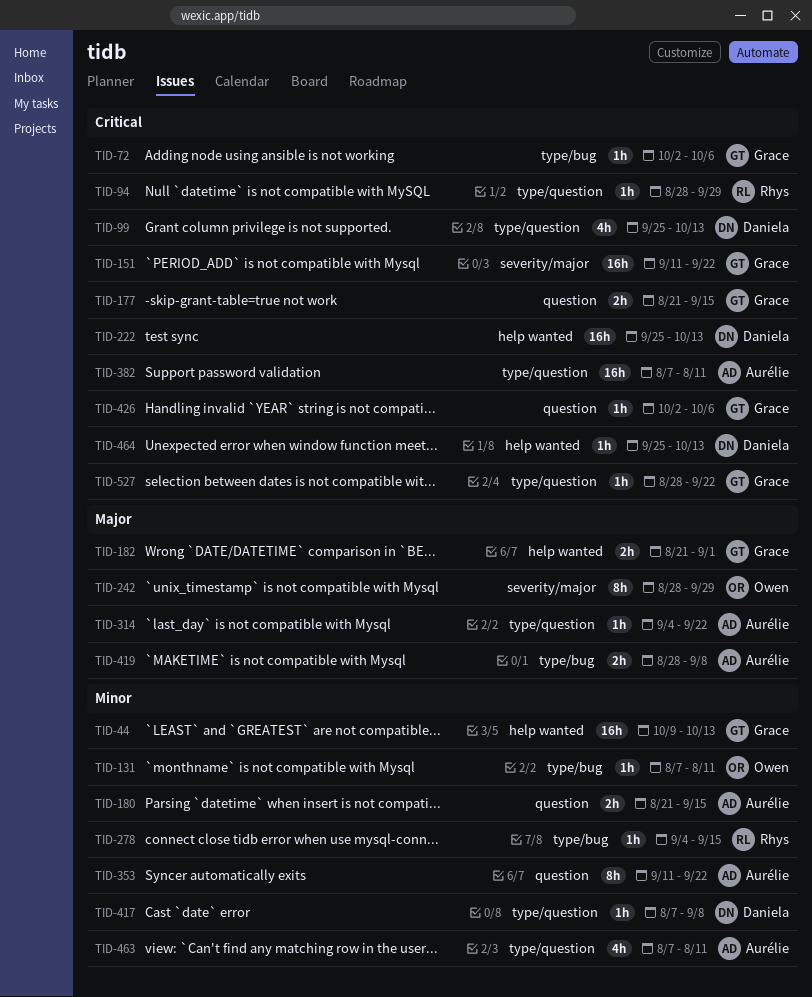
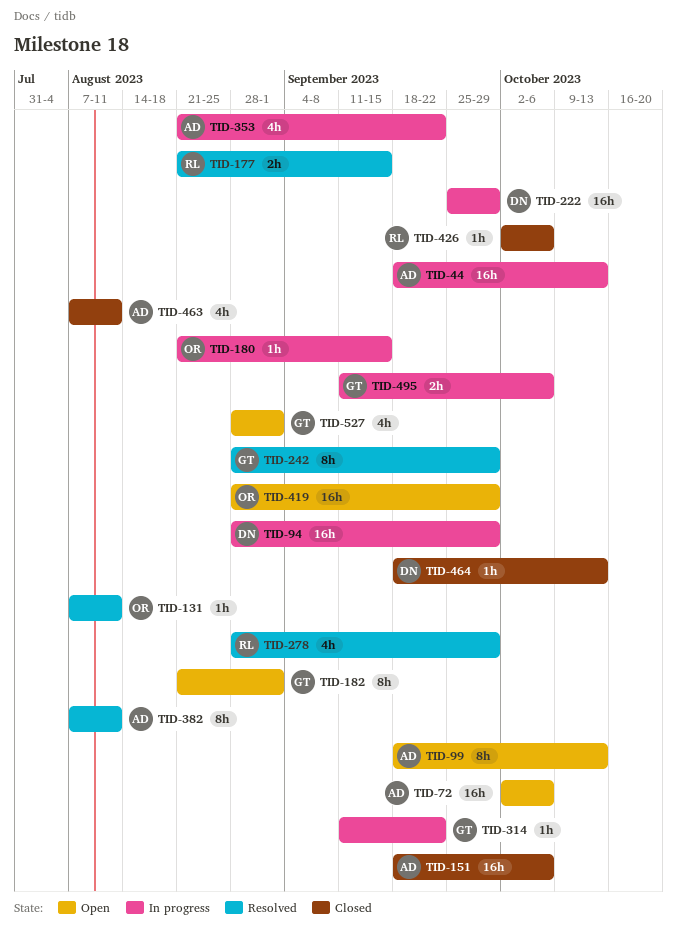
TID-44, owner: Grace -> Aurélie
TID-44, start: Oct 9 -> Sep 18
TID-72, owner: Grace -> Aurélie
TID-72, estimate: 1h -> 16h
TID-94, owner: Rhys -> Daniela
TID-94, estimate: 1h -> 16h
TID-99, owner: Daniela -> Aurélie
TID-99, estimate: 4h -> 8h
TID-99, start: Sep 25 -> Sep 18
TID-151, owner: Grace -> Aurélie
TID-151, start: Sep 11 -> Sep 18
TID-151, due: Sep 22 -> Oct 6
TID-177, owner: Grace -> Rhys
TID-180, owner: Aurélie -> Owen
TID-180, estimate: 2h -> 1h
TID-182, estimate: 2h -> 8h
TID-222, due: Oct 13 -> Sep 29
TID-242, owner: Owen -> Grace
TID-278, estimate: 1h -> 4h
TID-278, start: Sep 4 -> Aug 28
TID-278, due: Sep 15 -> Sep 29
TID-314, owner: Aurélie -> Grace
TID-314, start: Sep 4 -> Sep 11
TID-353, estimate: 8h -> 4h
TID-353, start: Sep 11 -> Aug 21
TID-382, estimate: 16h -> 8h
TID-417: present -> none
TID-419, owner: Aurélie -> Owen
TID-419, estimate: 2h -> 16h
TID-419, due: Sep 8 -> Sep 29
TID-426, owner: Grace -> Rhys
TID-464, start: Sep 25 -> Sep 18
TID-495: none -> present
TID-527, estimate: 1h -> 4h
TID-527, due: Sep 22 -> Sep 1

